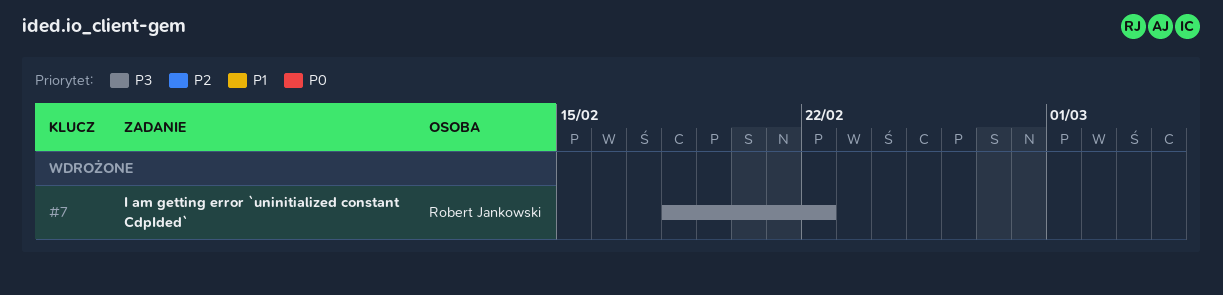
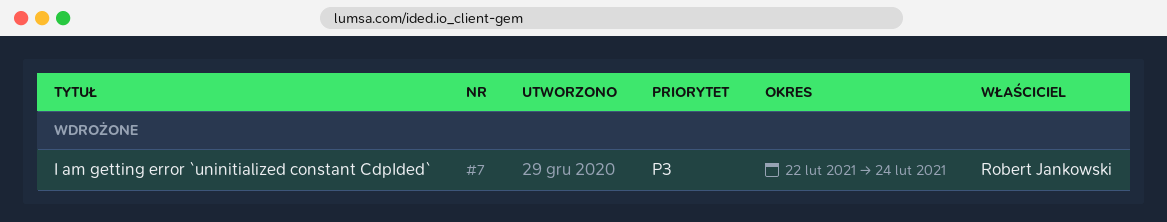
#7, start: Feb 18 -> Feb 22
#7, due: Feb 22 -> Feb 24

